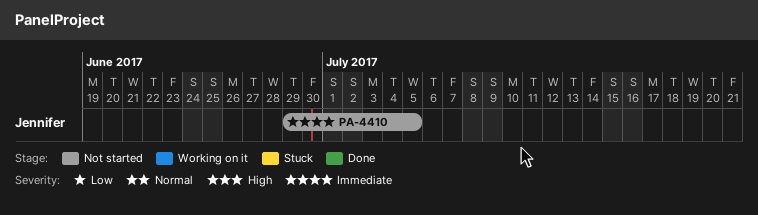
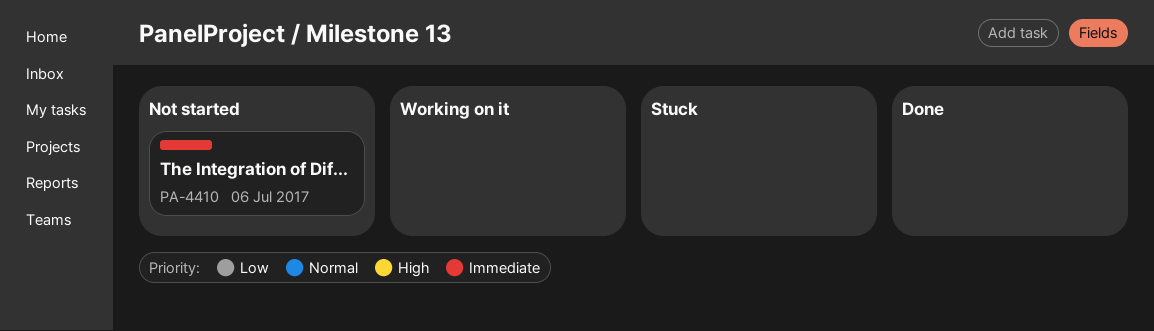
PA-4410, due: Jul 5 -> Jul 6

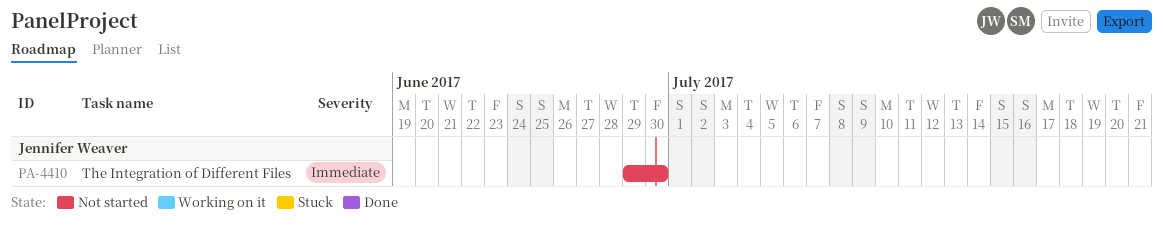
PA-4410, due: Jul 6 -> Jun 30

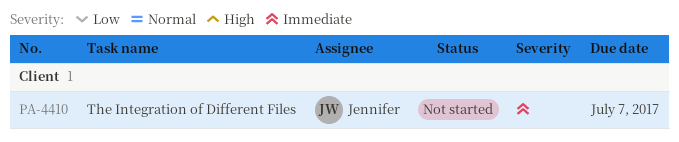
PA-4410, due: Jun 30 -> Jul 7

